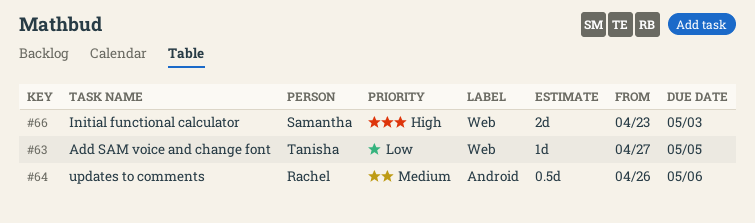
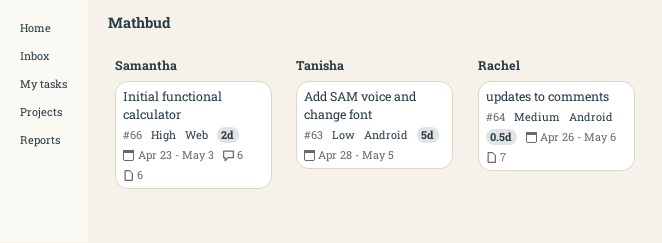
#63, label: Web -> Android
#63, estimate: 1d -> 5d
#63, start: Apr 27 -> Apr 28

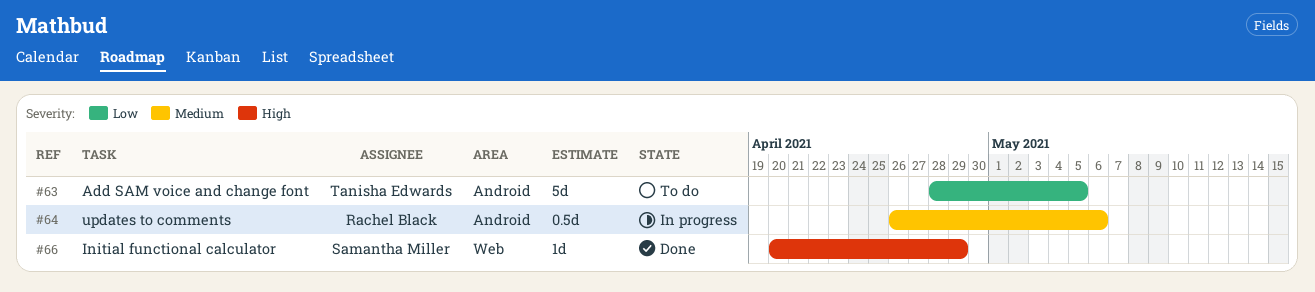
#66, estimate: 2d -> 1d
#66, start: Apr 23 -> Apr 20
#66, due: May 3 -> Apr 29

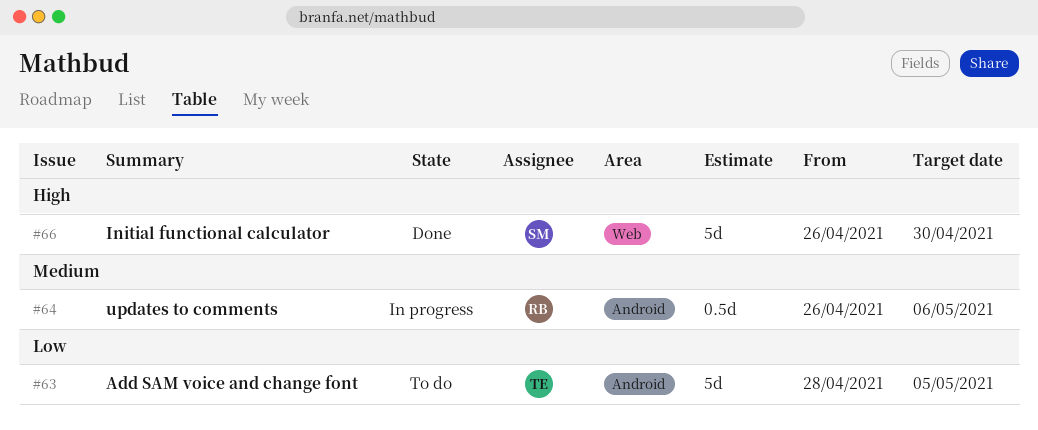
#66, estimate: 1d -> 5d
#66, start: Apr 20 -> Apr 26
#66, due: Apr 29 -> Apr 30

